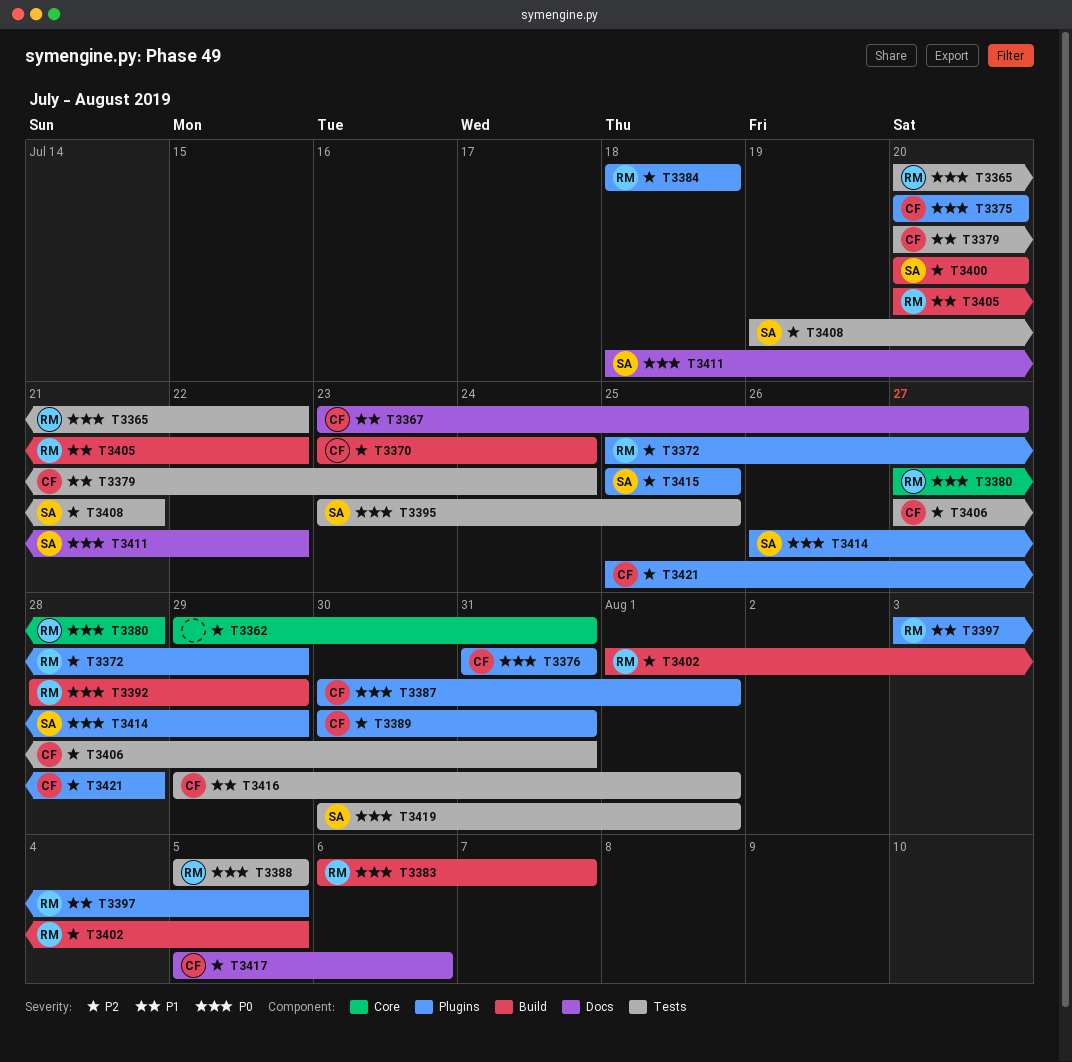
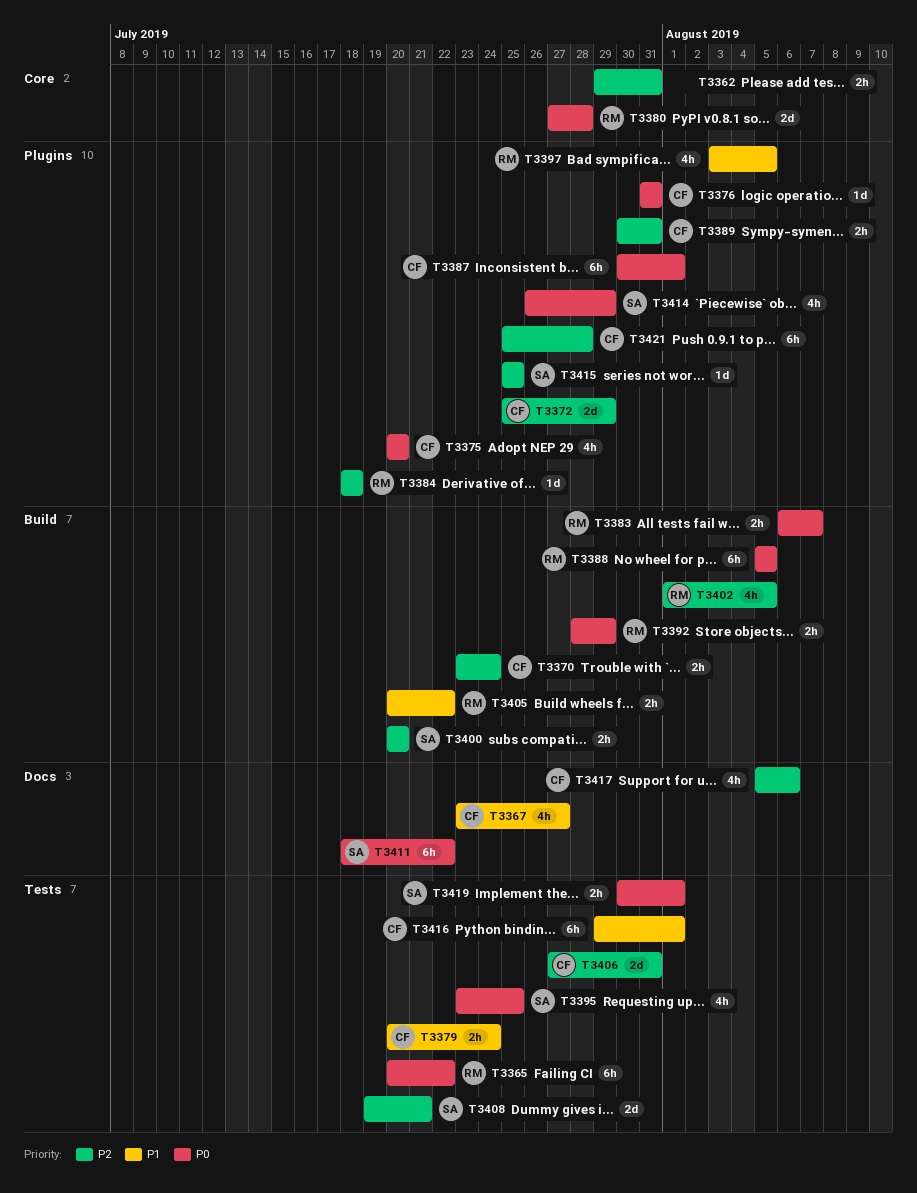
T3372, owner: RM -> CF
T3388, label: Tests -> Build

